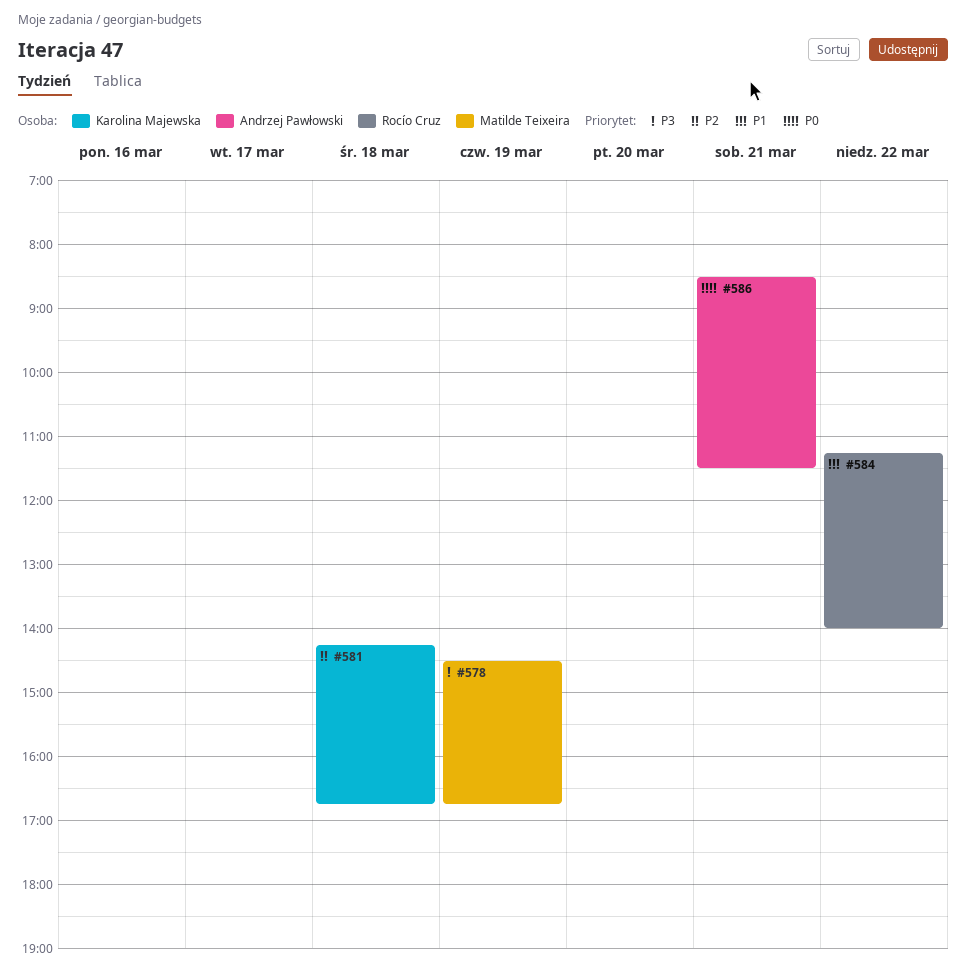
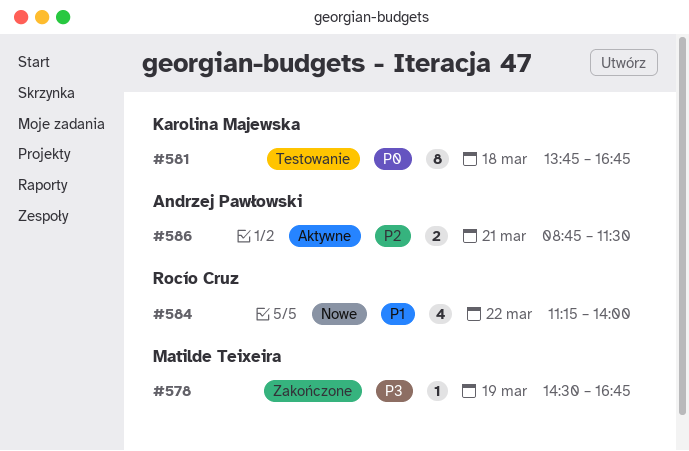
#581, priority: P2 -> P0
#581, begins: 14:15 -> 13:45
#586, priority: P0 -> P2
#586, begins: 08:30 -> 08:45

